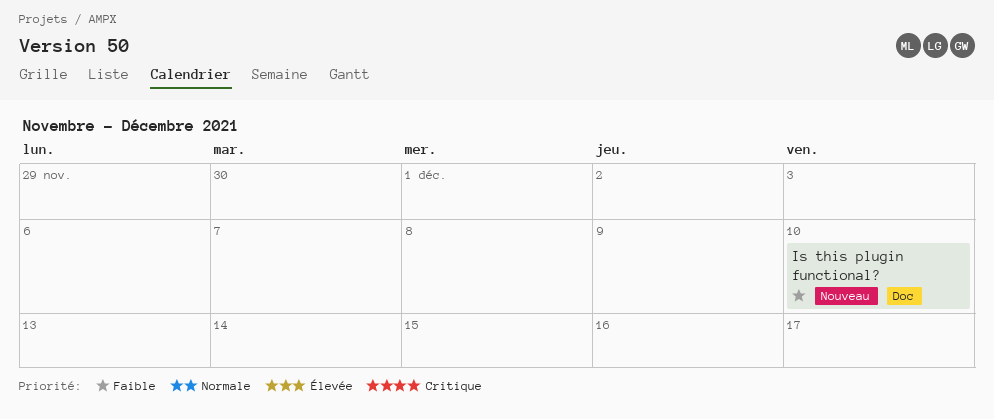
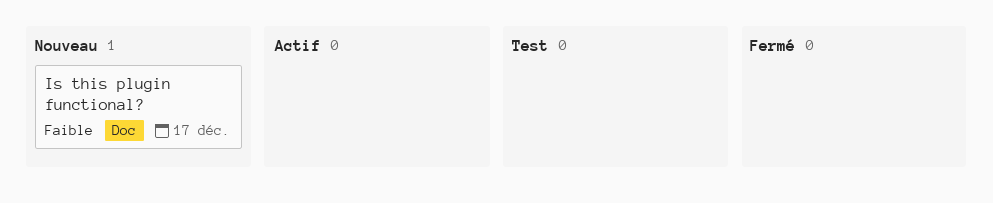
Is this plugin functional?, due: Dec 10 -> Dec 17

